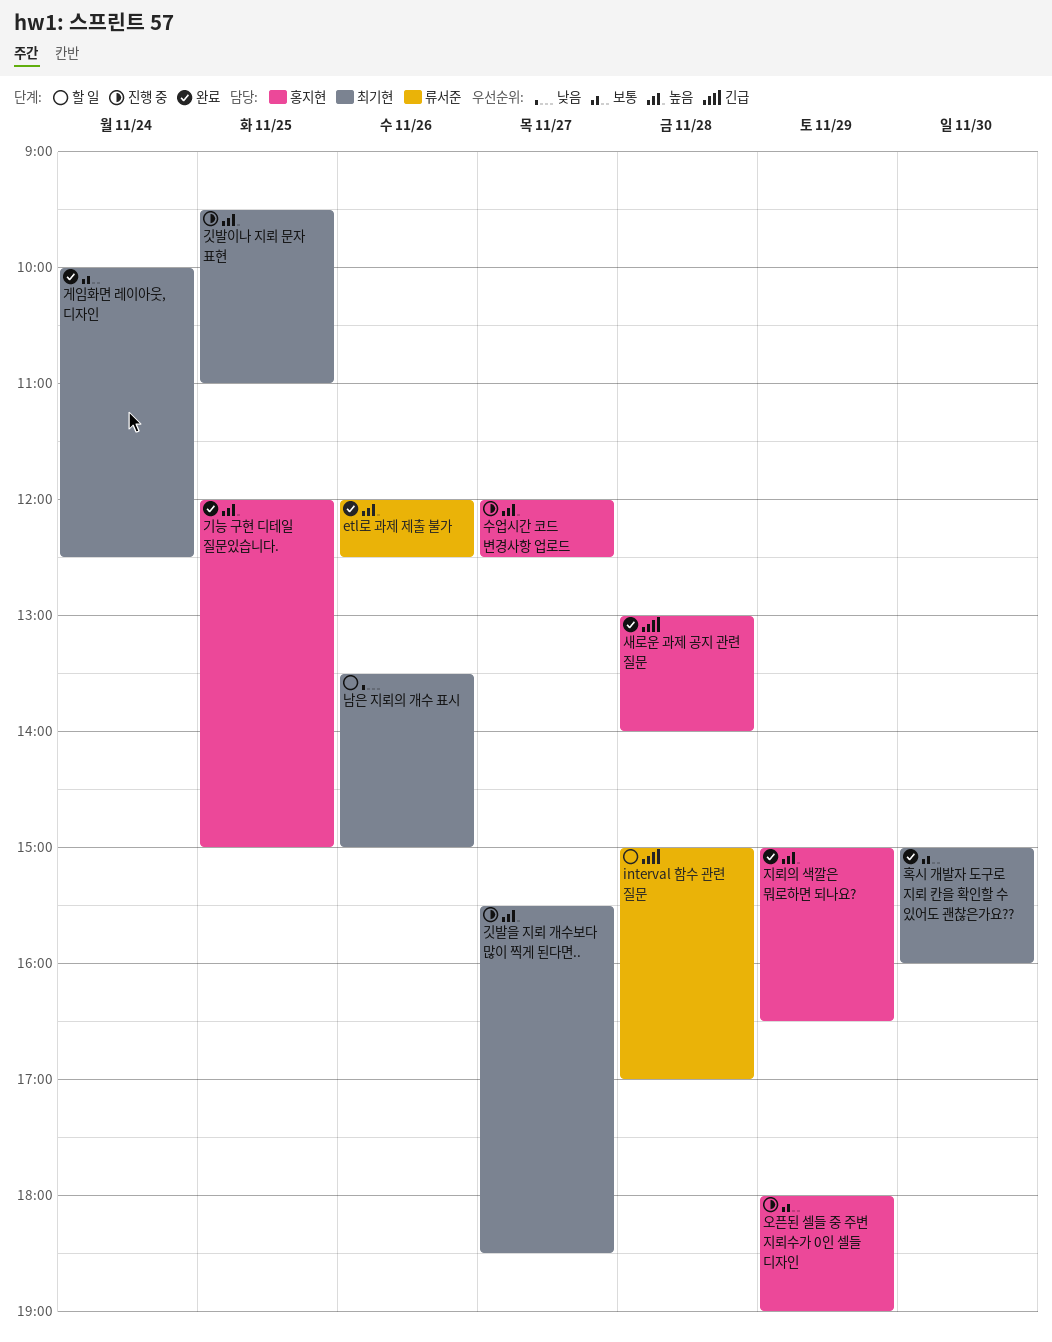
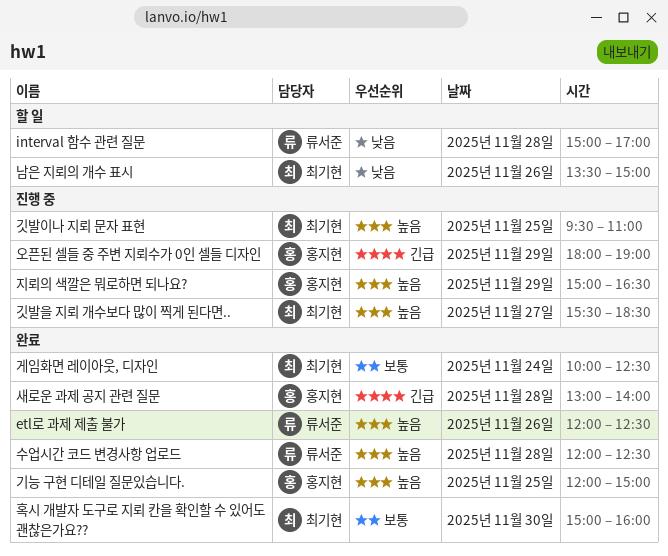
interval 함수 관련 질문, priority: 긴급 -> 낮음
수업시간 코드 변경사항 업로드, status: 진행 중 -> 완료
수업시간 코드 변경사항 업로드, owner: 홍지현 -> 류서준
수업시간 코드 변경사항 업로드, day: Nov 27 -> Nov 28
오픈된 셀들 중 주변 지뢰수가 0인 셀들 디자인, priority: 보통 -> 긴급
지뢰의 색깔은 뭐로하면 되나요?, status: 완료 -> 진행 중

